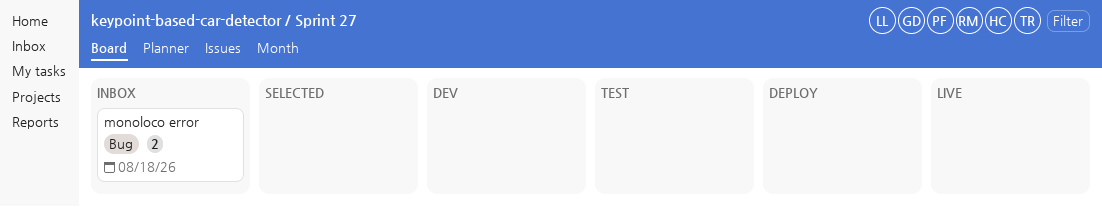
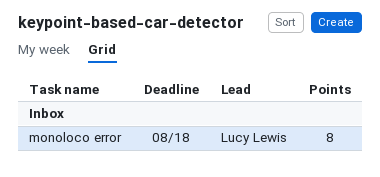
monoloco error, estimate: 2 -> 8

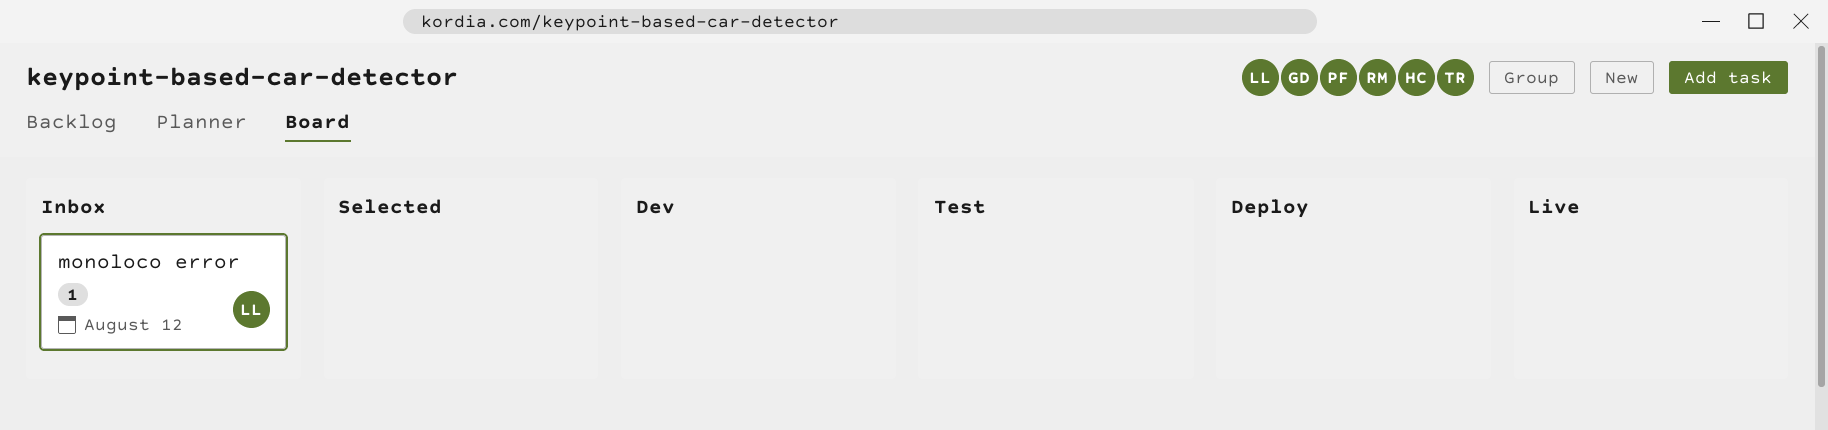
monoloco error, estimate: 8 -> 1
monoloco error, due: Aug 18 -> Aug 12

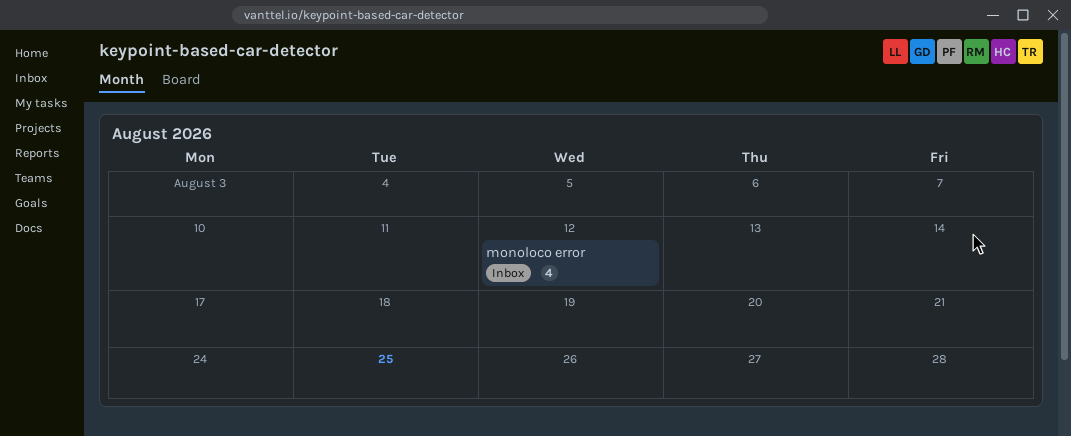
monoloco error, estimate: 1 -> 4

